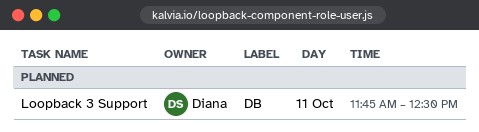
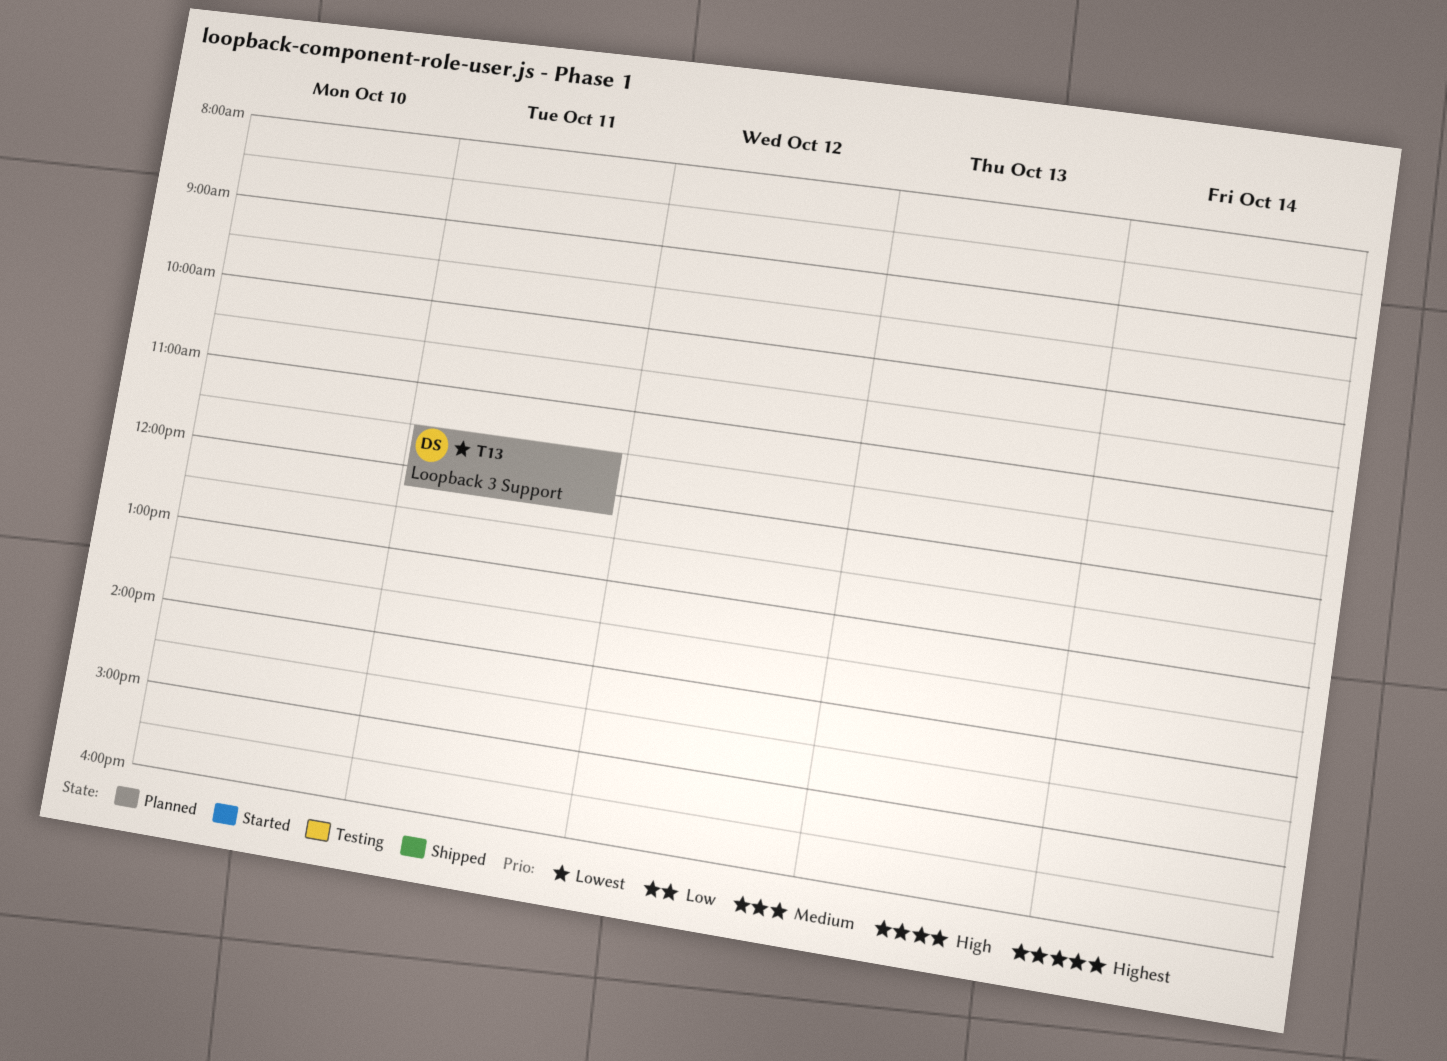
Loopback 3 Support, begins: 11:45 -> 11:30
Loopback 3 Support, ends: 12:30 -> 12:15

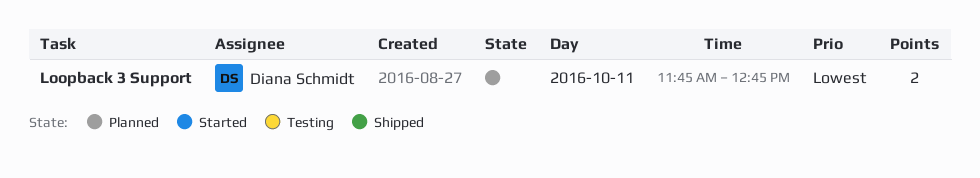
Loopback 3 Support, begins: 11:30 -> 11:45
Loopback 3 Support, ends: 12:15 -> 12:45

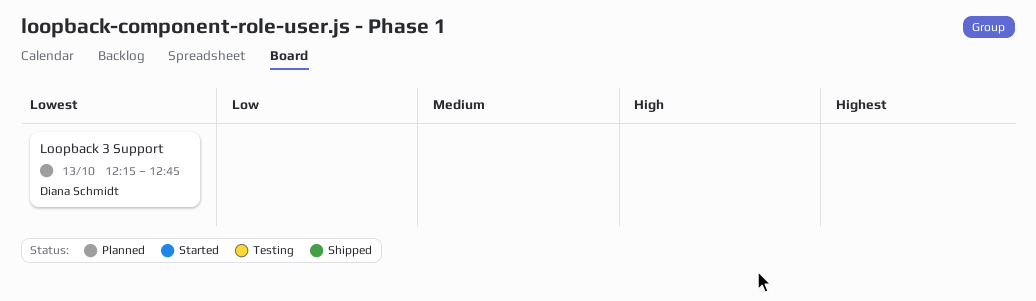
Loopback 3 Support, day: Oct 11 -> Oct 13
Loopback 3 Support, begins: 11:45 -> 12:15

